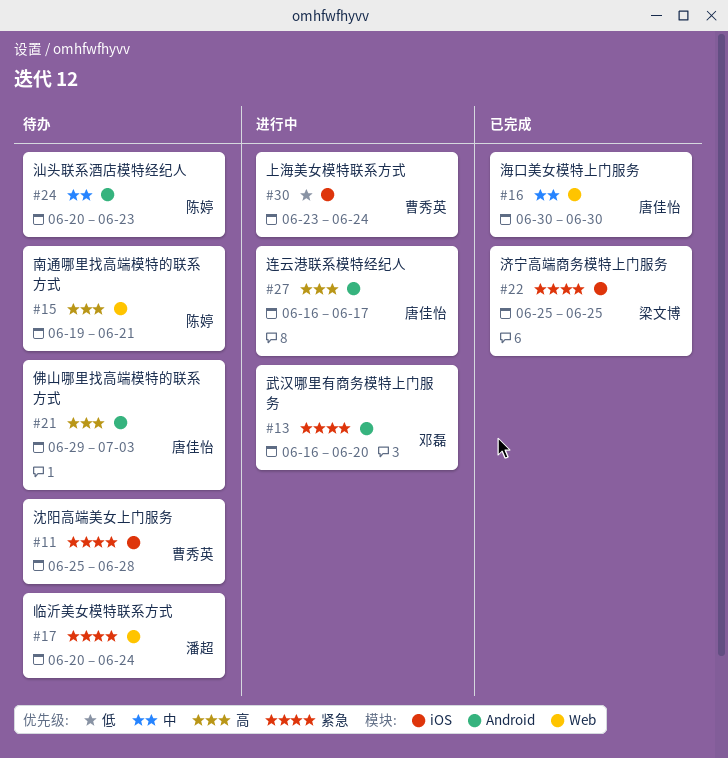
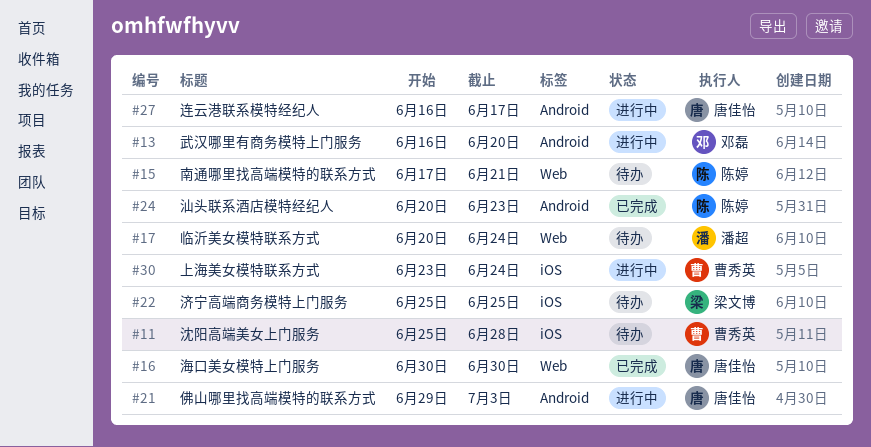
#15, start: Jun 19 -> Jun 17
#21, status: 待办 -> 进行中
#22, status: 已完成 -> 待办
#24, status: 待办 -> 已完成

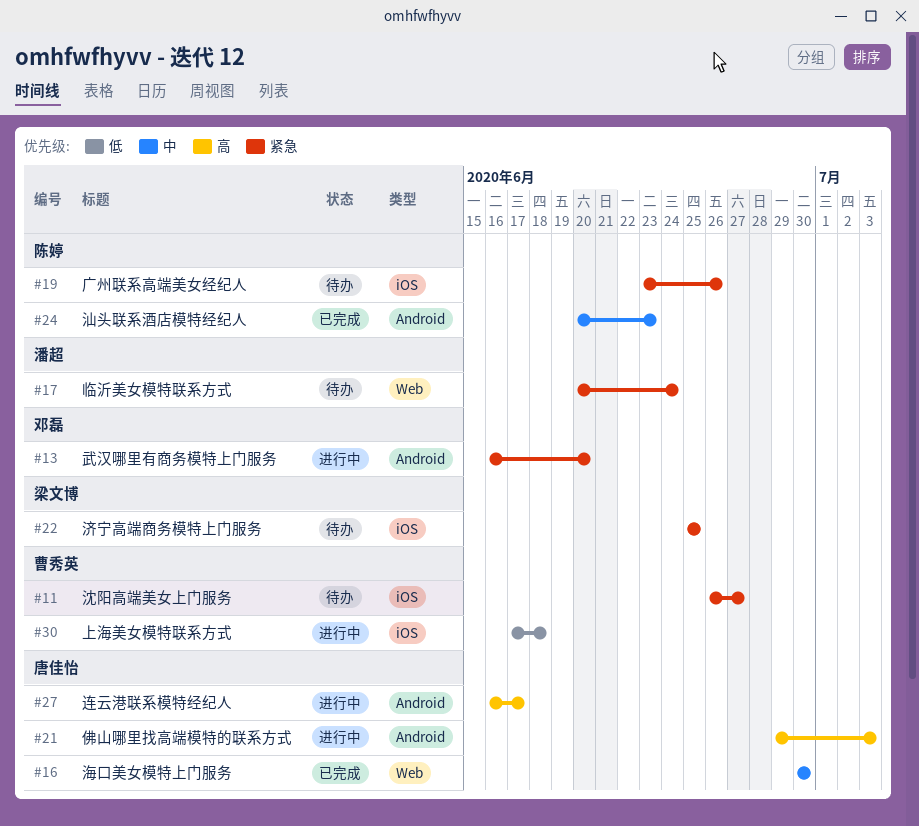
#11, start: Jun 25 -> Jun 26
#11, due: Jun 28 -> Jun 27
#15: present -> none
#19: none -> present
#30, start: Jun 23 -> Jun 17
#30, due: Jun 24 -> Jun 18

